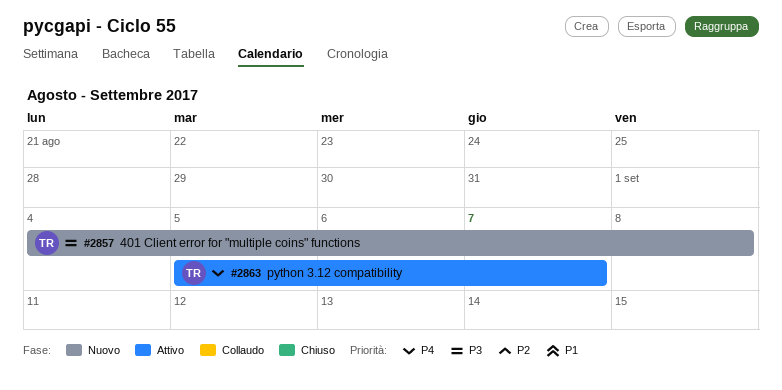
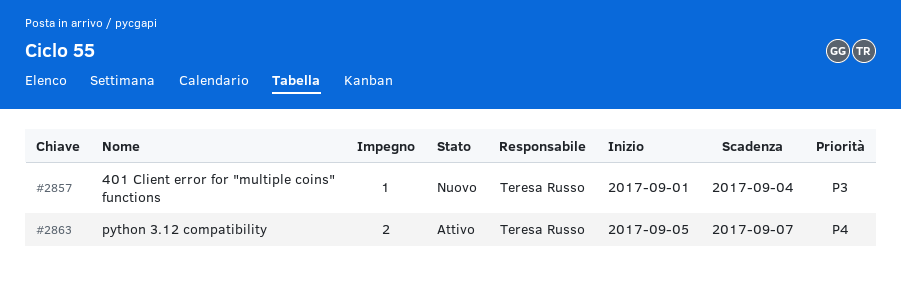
#2857, start: Sep 4 -> Sep 1
#2857, due: Sep 8 -> Sep 4

